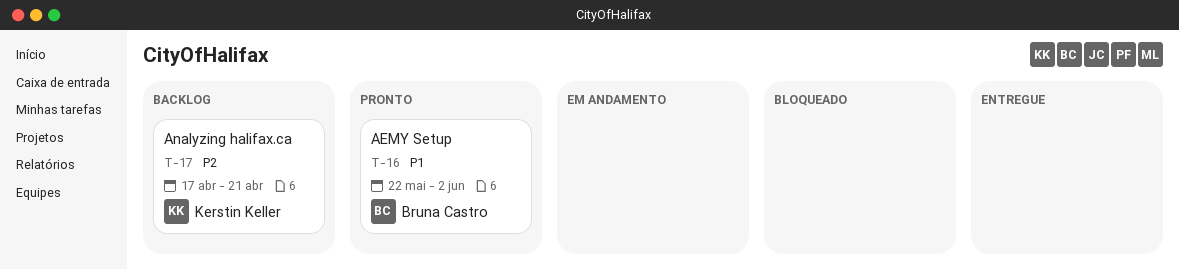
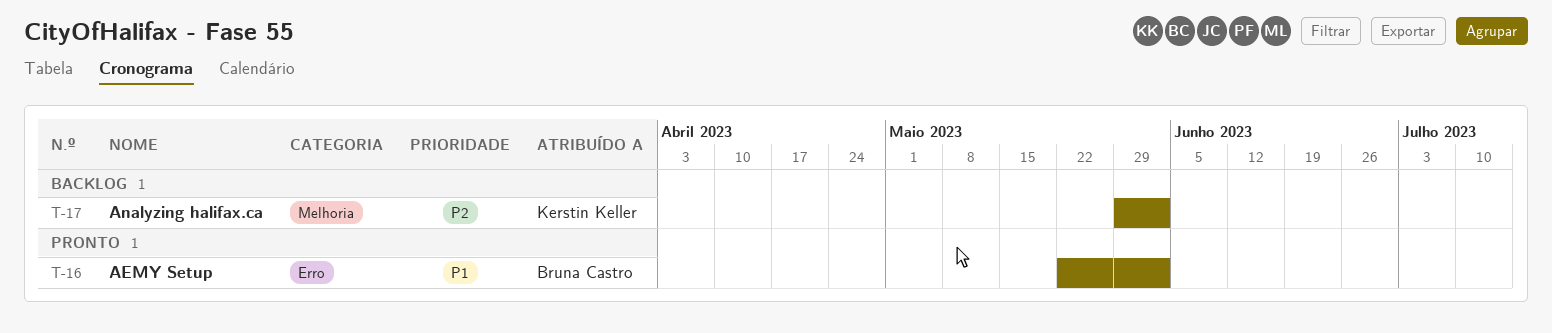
T-17, start: Apr 17 -> May 29
T-17, due: Apr 21 -> Jun 2

